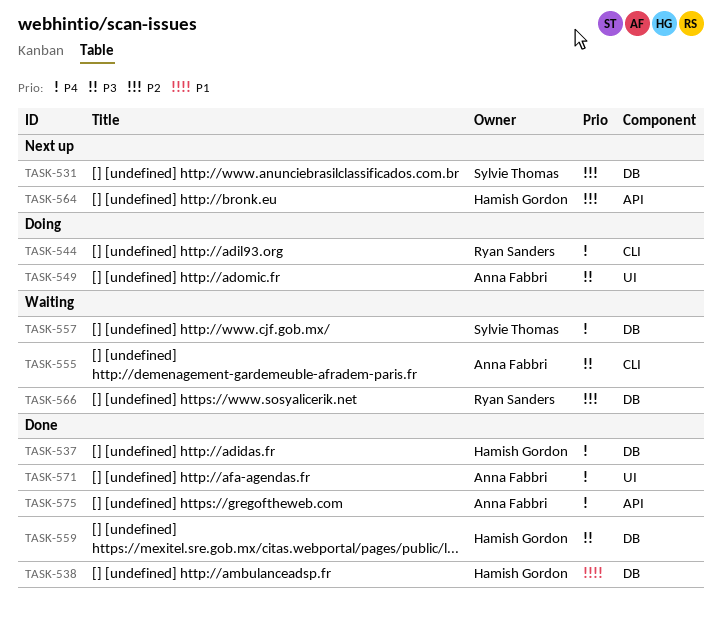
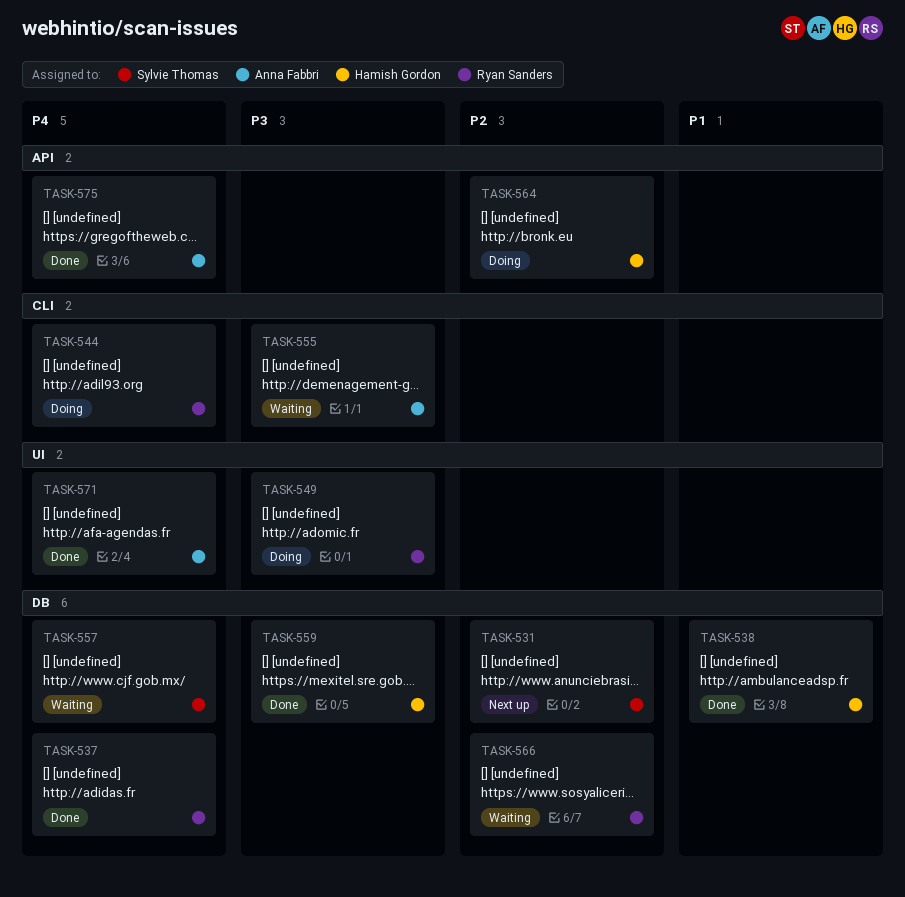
TASK-537, owner: Hamish Gordon -> Ryan Sanders
TASK-549, owner: Anna Fabbri -> Ryan Sanders
TASK-564, status: Next up -> Doing

